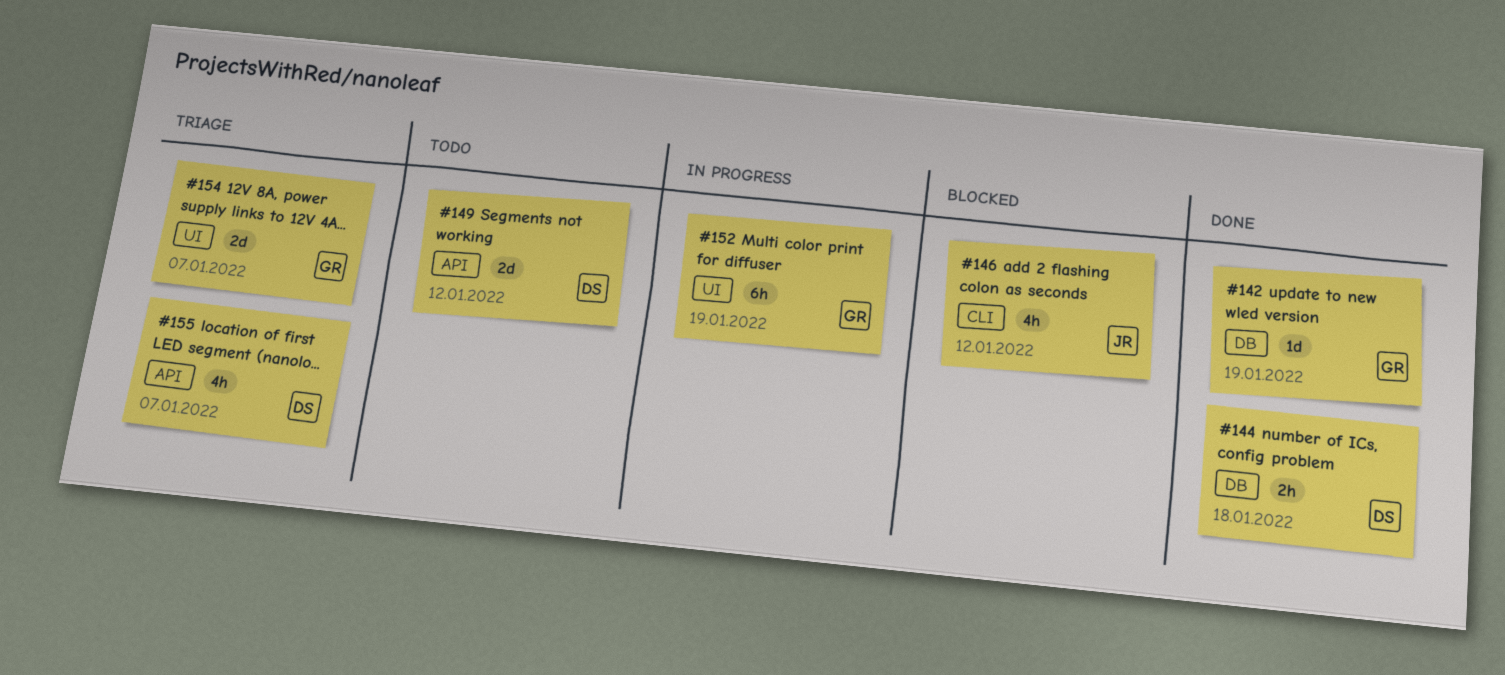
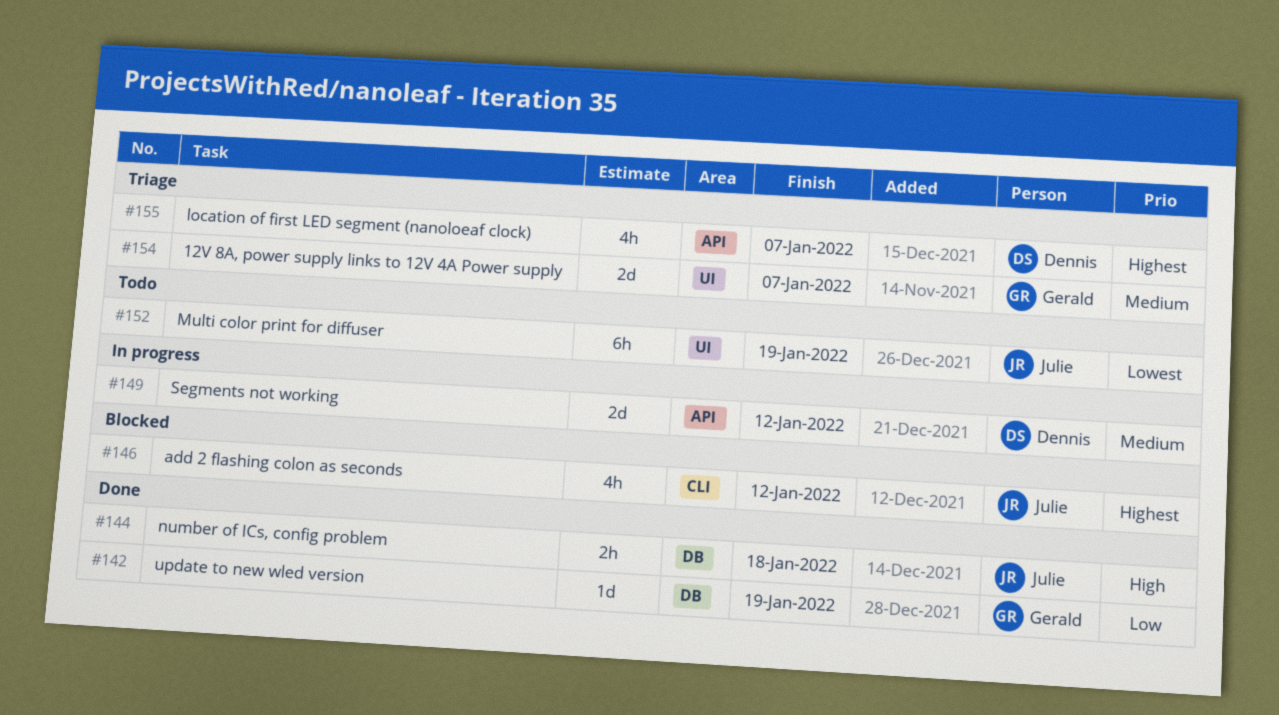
#144, owner: Dennis -> Julie
#149, status: Todo -> In progress
#152, status: In progress -> Todo
#152, owner: Gerald -> Julie

